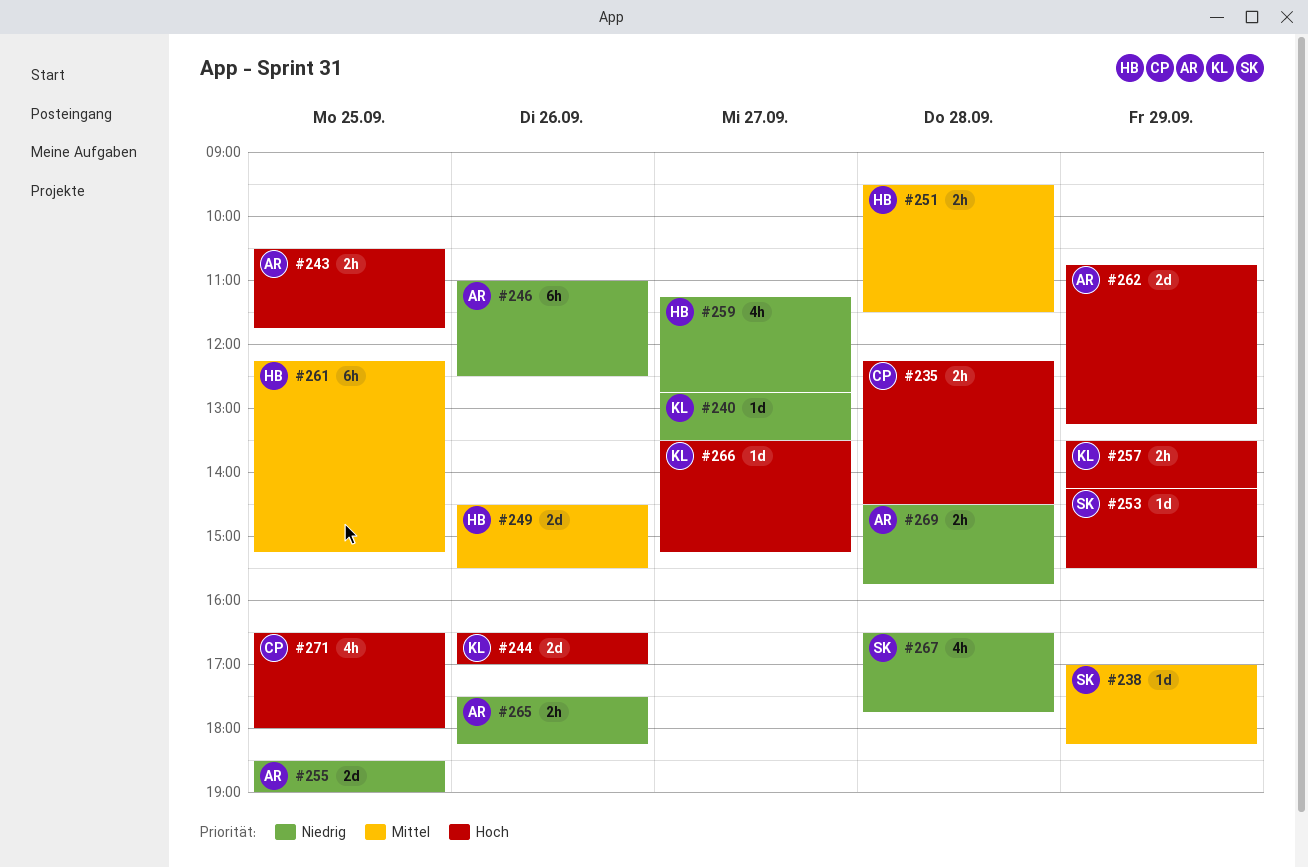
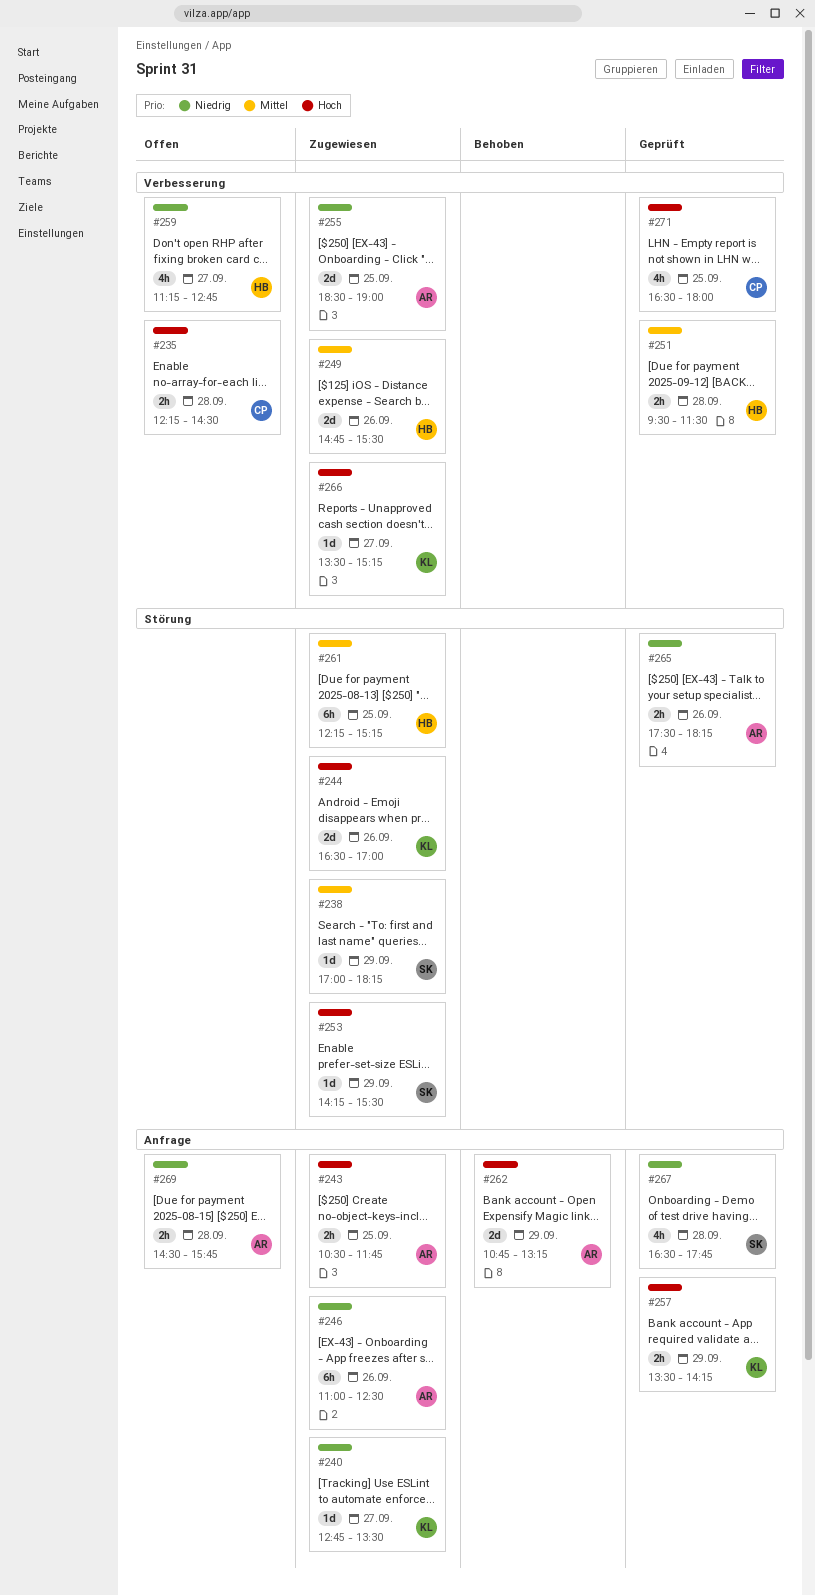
#249, begins: 14:30 -> 14:45

